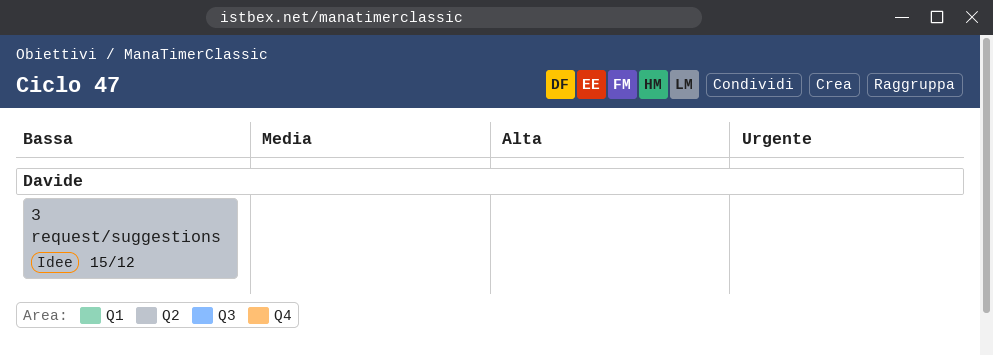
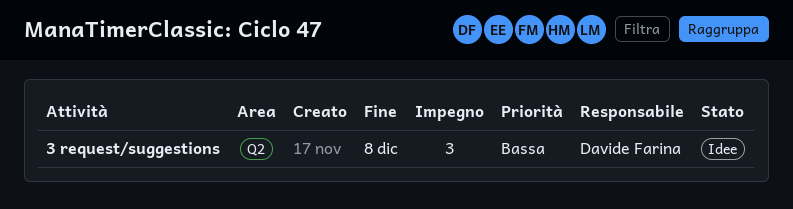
3 request/suggestions, due: Dec 15 -> Dec 8

